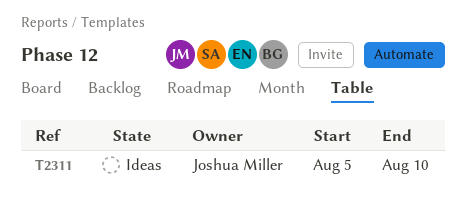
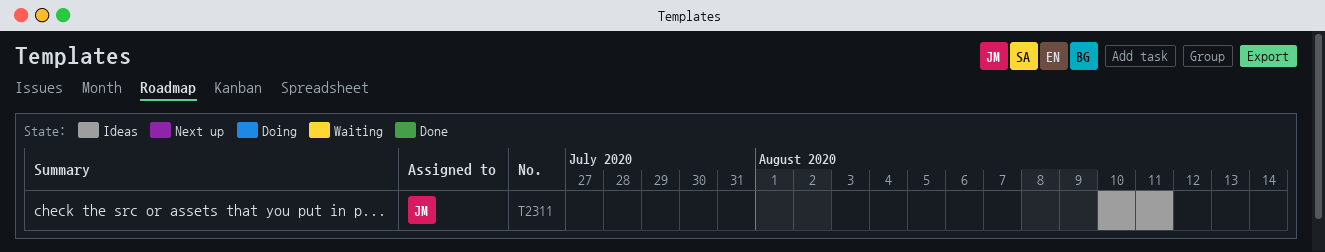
T2311, start: Aug 5 -> Aug 10
T2311, due: Aug 10 -> Aug 11

